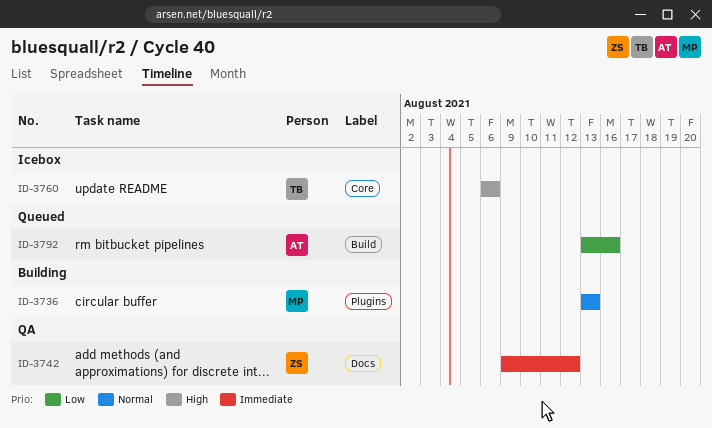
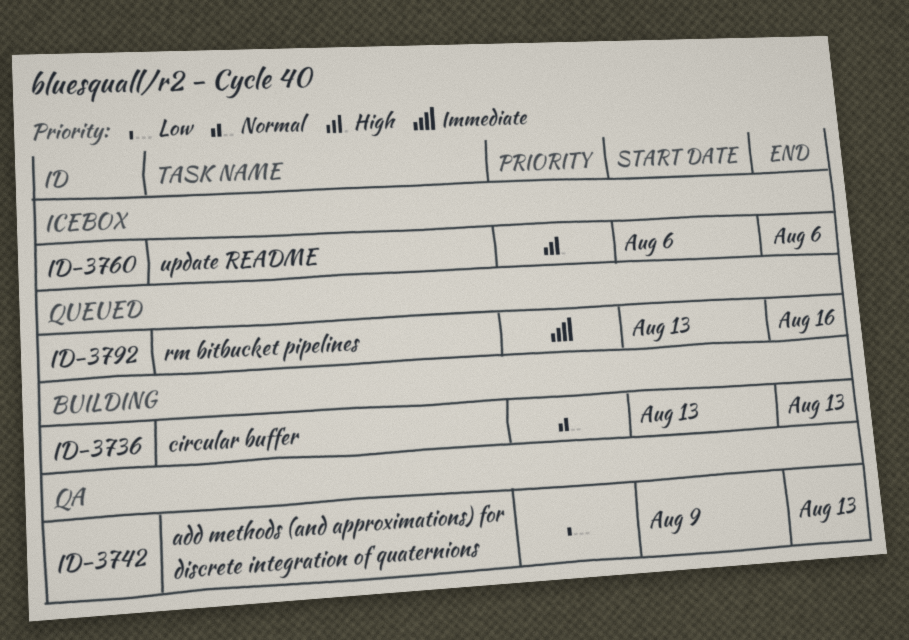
ID-3742, priority: Immediate -> Low
ID-3742, due: Aug 12 -> Aug 13
ID-3792, priority: Low -> Immediate

